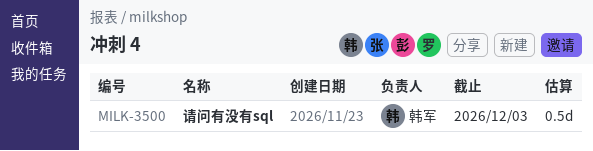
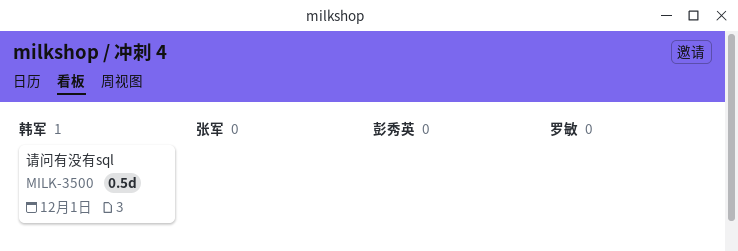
MILK-3500, due: Dec 3 -> Dec 1

